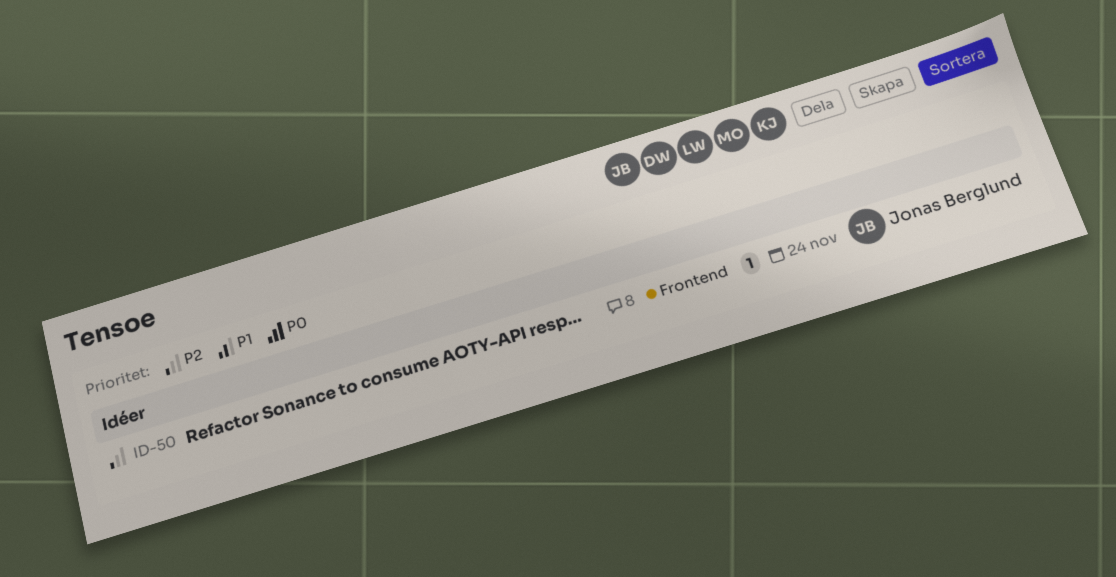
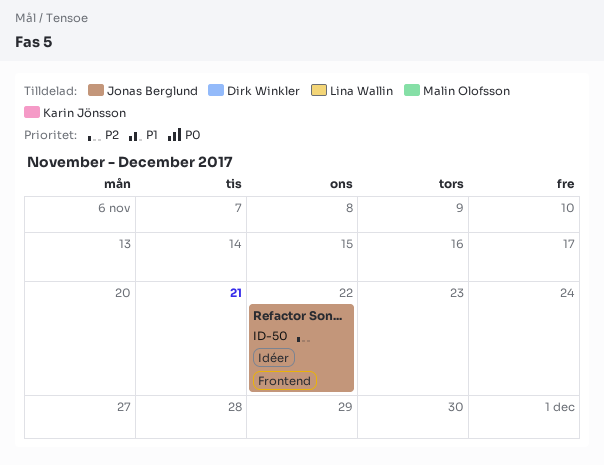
ID-50, due: Nov 24 -> Nov 22

